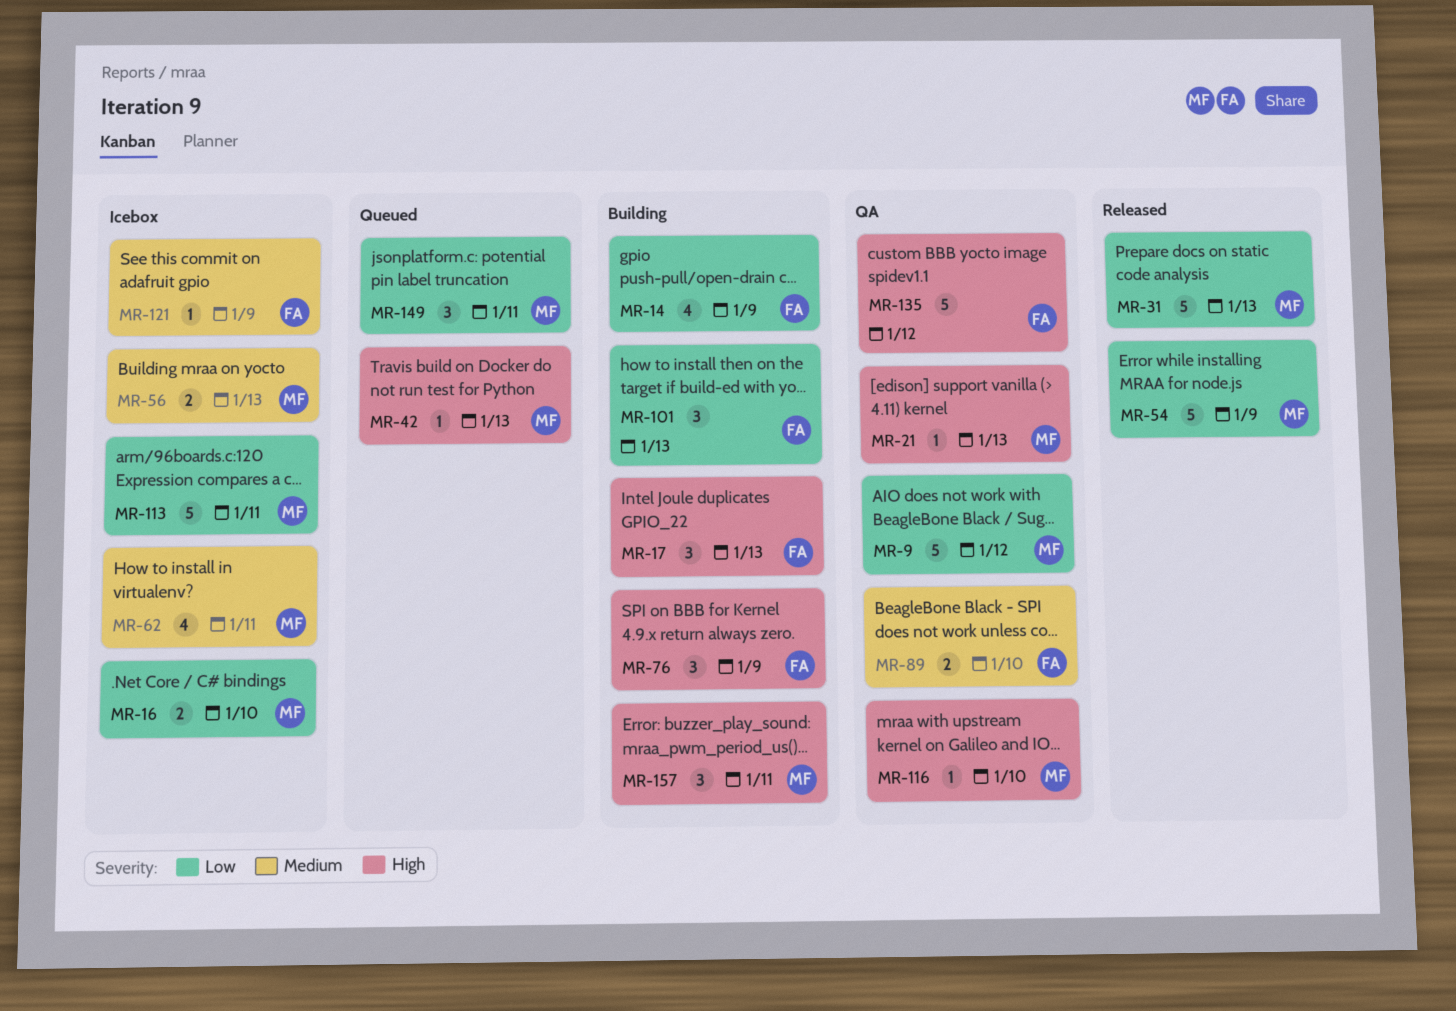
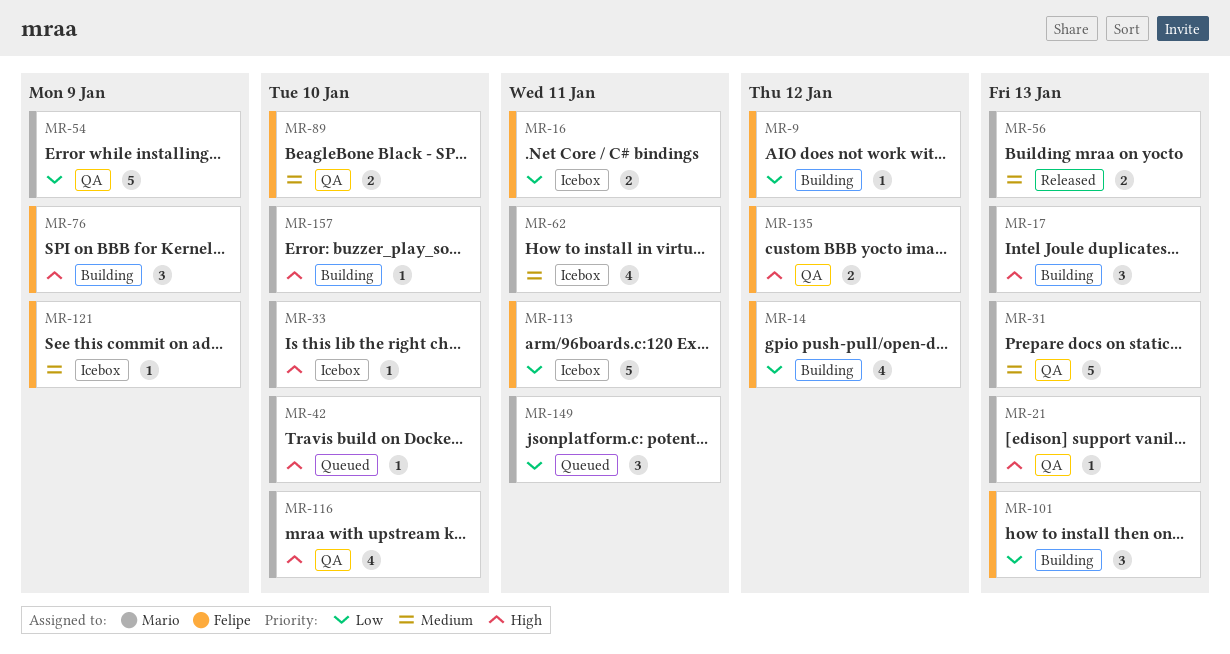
MR-9, status: QA -> Building
MR-9, owner: Mario -> Felipe
MR-9, estimate: 5 -> 1
MR-14, due: Jan 9 -> Jan 12
MR-16, owner: Mario -> Felipe
MR-16, due: Jan 10 -> Jan 11
MR-17, owner: Felipe -> Mario
MR-31, status: Released -> QA
MR-31, priority: Low -> Medium
MR-33: none -> present
MR-42, due: Jan 13 -> Jan 10
MR-54, status: Released -> QA
MR-56, status: Icebox -> Released
MR-113, owner: Mario -> Felipe
MR-116, estimate: 1 -> 4
MR-135, estimate: 5 -> 2
MR-157, estimate: 3 -> 1
MR-157, due: Jan 11 -> Jan 10

